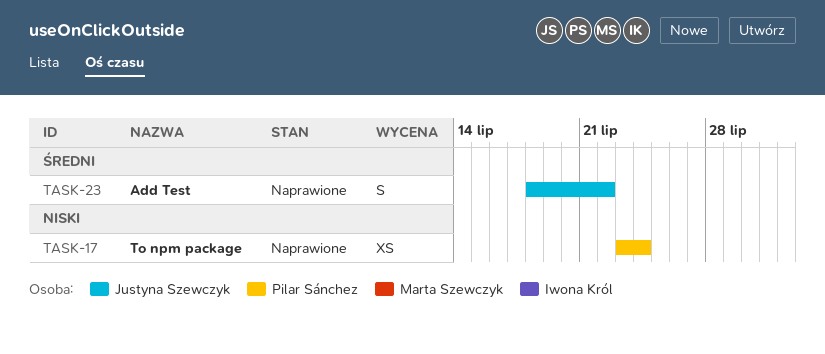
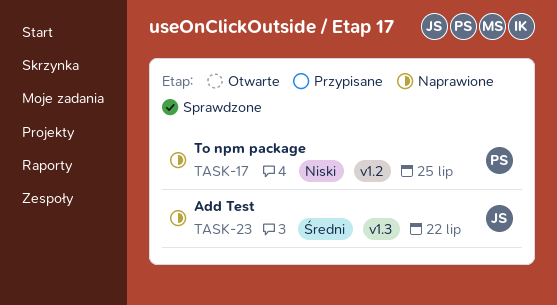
TASK-17, due: Jul 24 -> Jul 25

